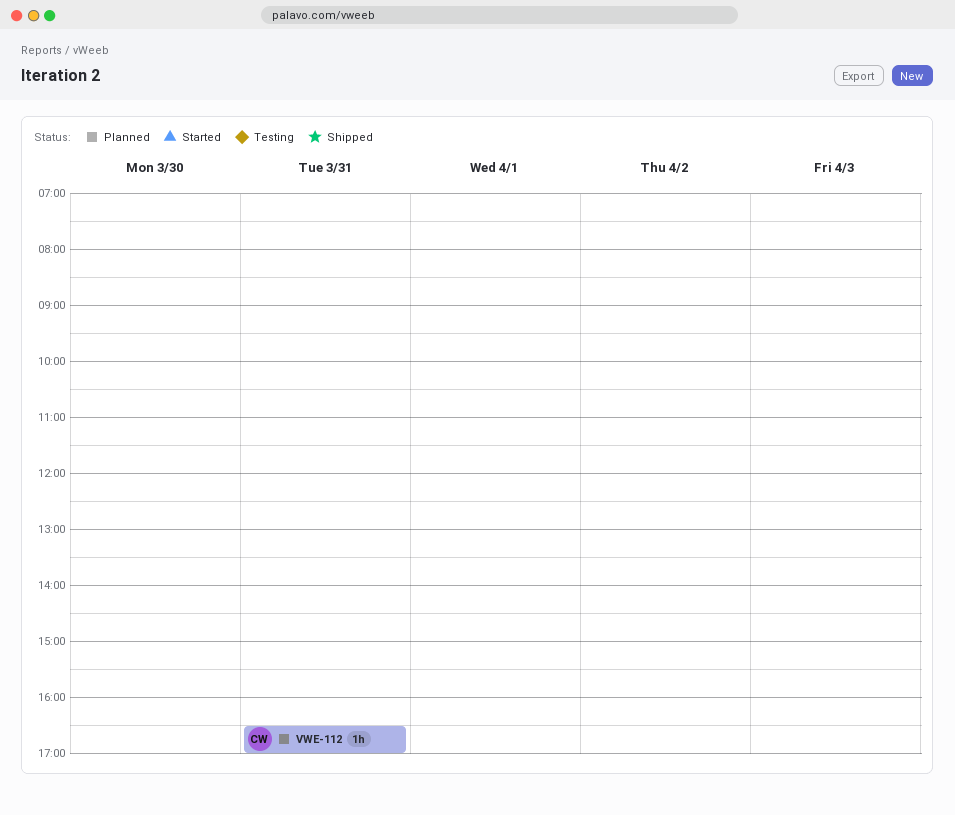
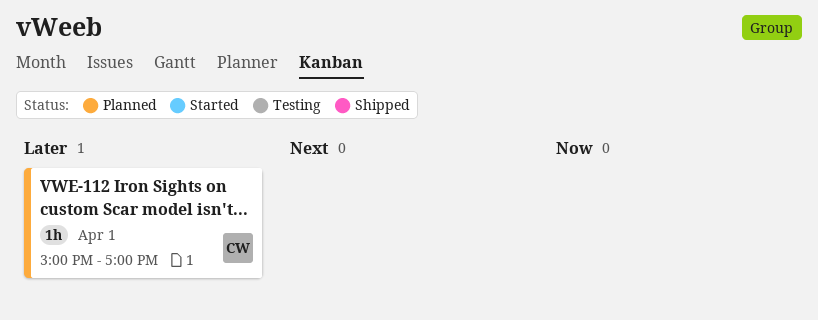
VWE-112, day: Mar 31 -> Apr 1
VWE-112, begins: 16:30 -> 15:00

